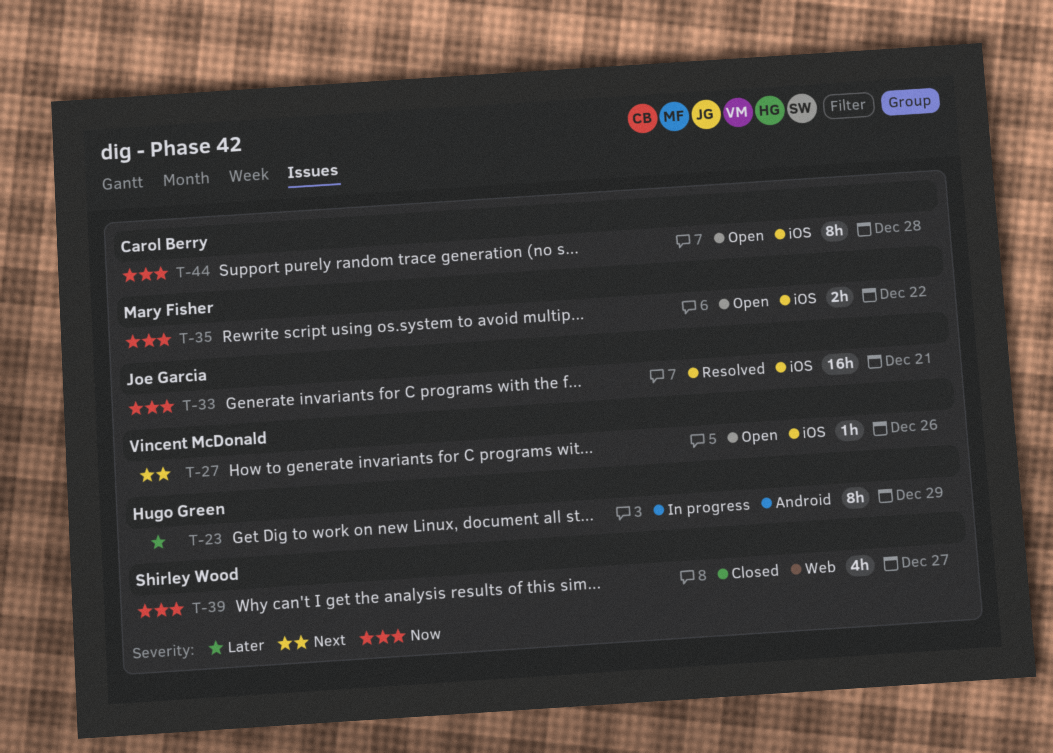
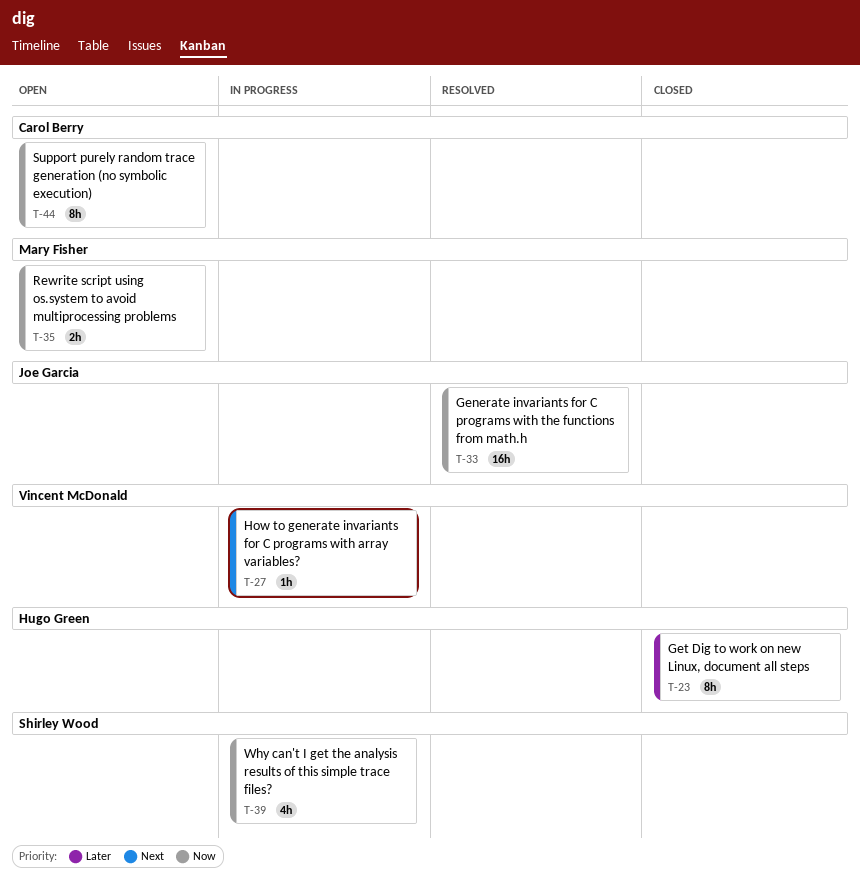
T-23, status: In progress -> Closed
T-27, status: Open -> In progress
T-39, status: Closed -> In progress

